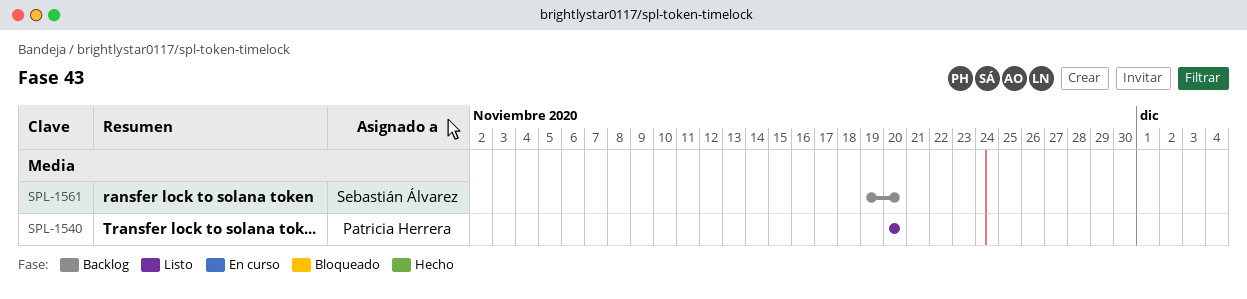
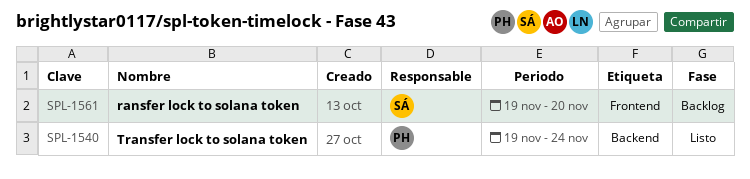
SPL-1540, start: Nov 20 -> Nov 19
SPL-1540, due: Nov 20 -> Nov 24

